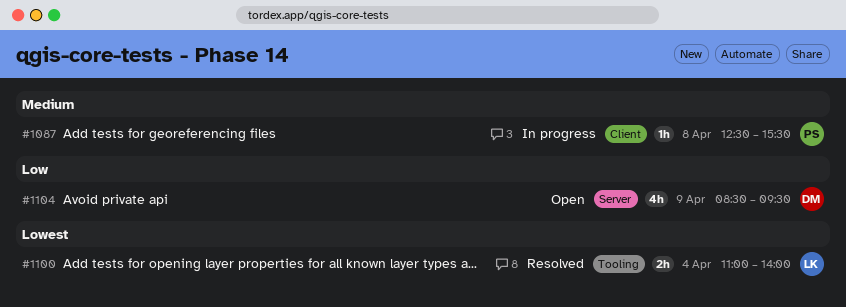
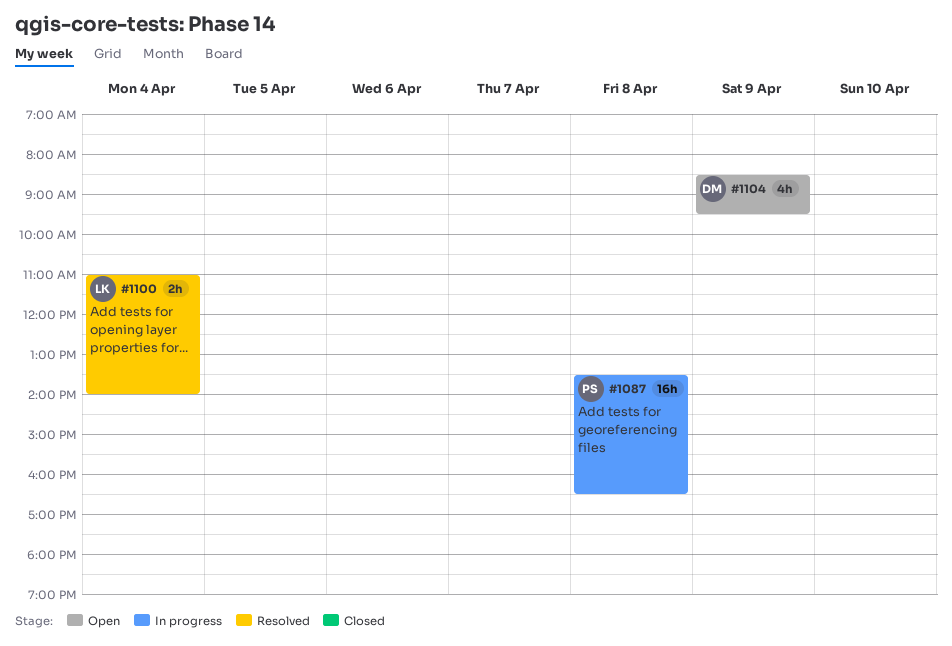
#1087, estimate: 1h -> 16h
#1087, begins: 12:30 -> 13:30
#1087, ends: 15:30 -> 16:30

